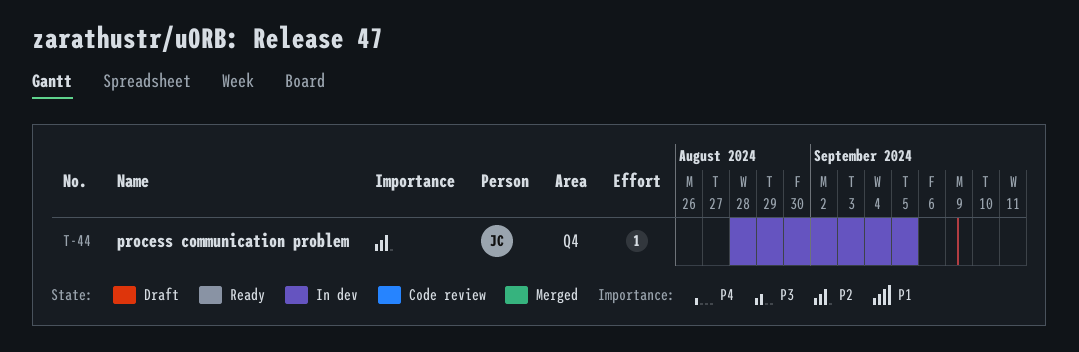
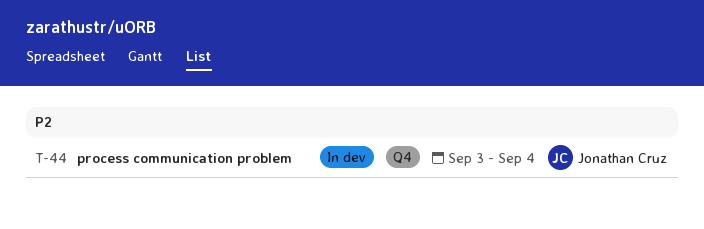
T-44, start: Aug 28 -> Sep 3
T-44, due: Sep 5 -> Sep 4

